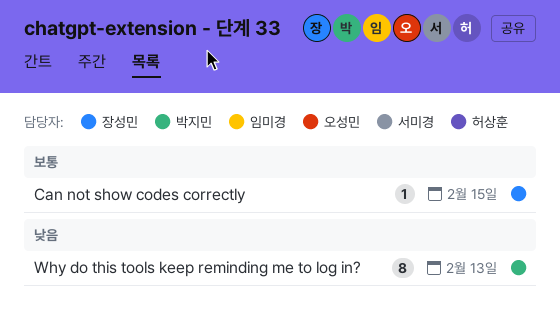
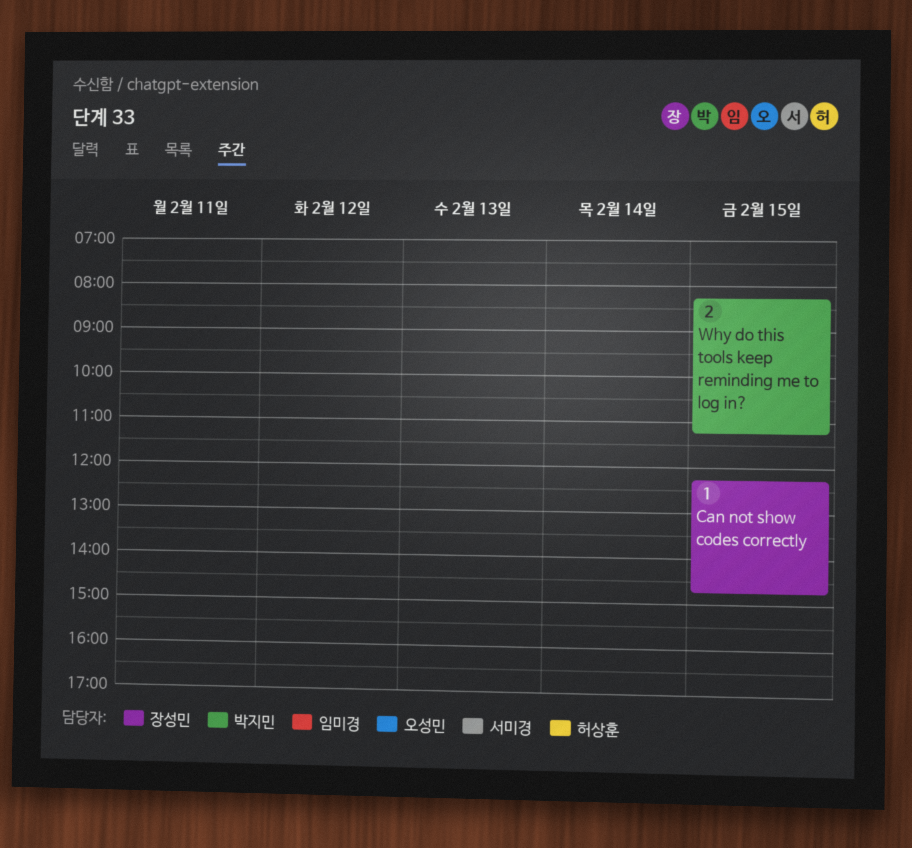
Why do this tools keep reminding me to log in?, estimate: 8 -> 2
Why do this tools keep reminding me to log in?, day: Feb 13 -> Feb 15

